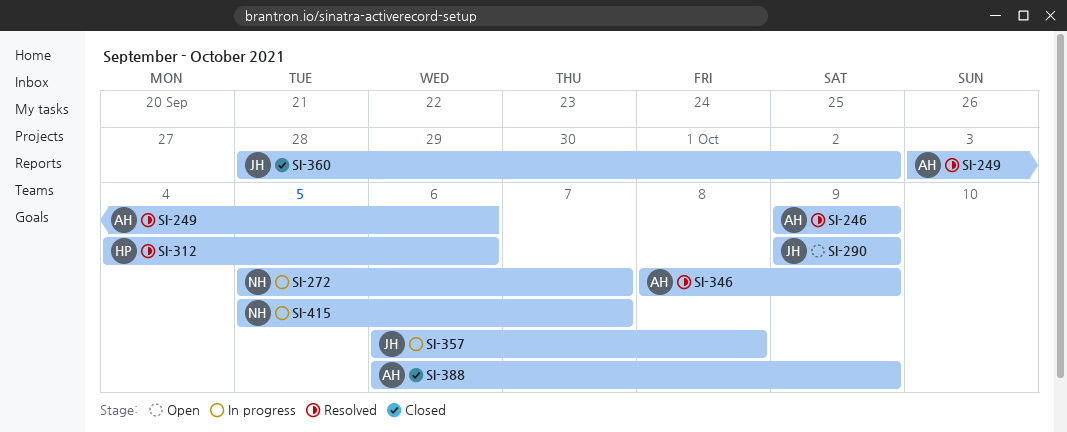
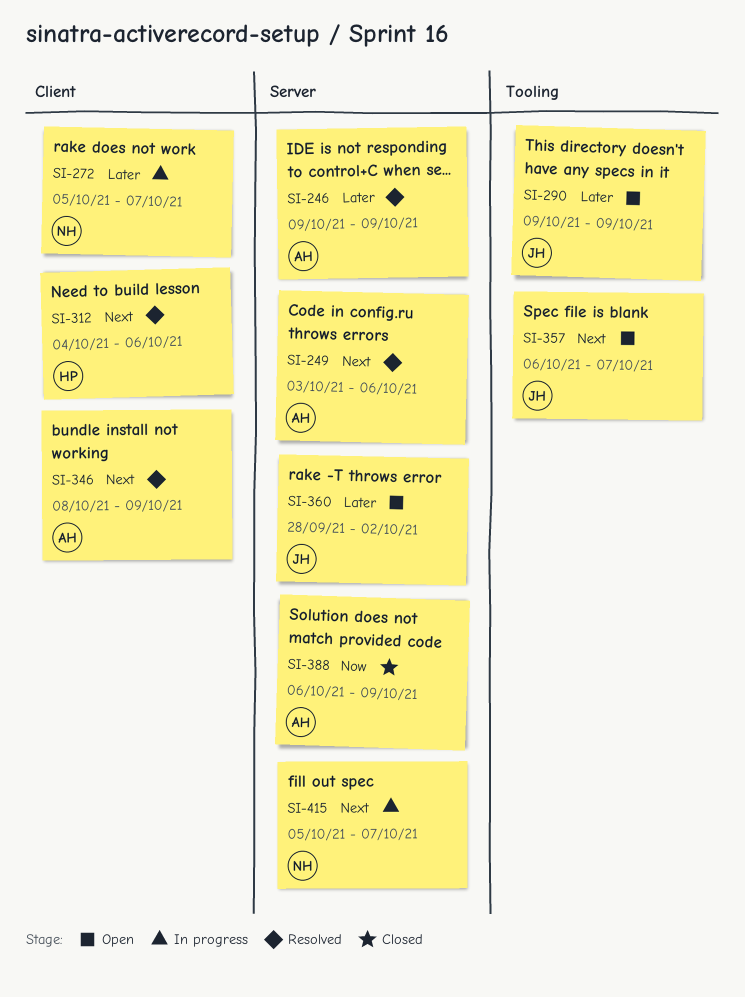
SI-357, status: In progress -> Open
SI-357, due: Oct 8 -> Oct 7
SI-360, status: Closed -> Open

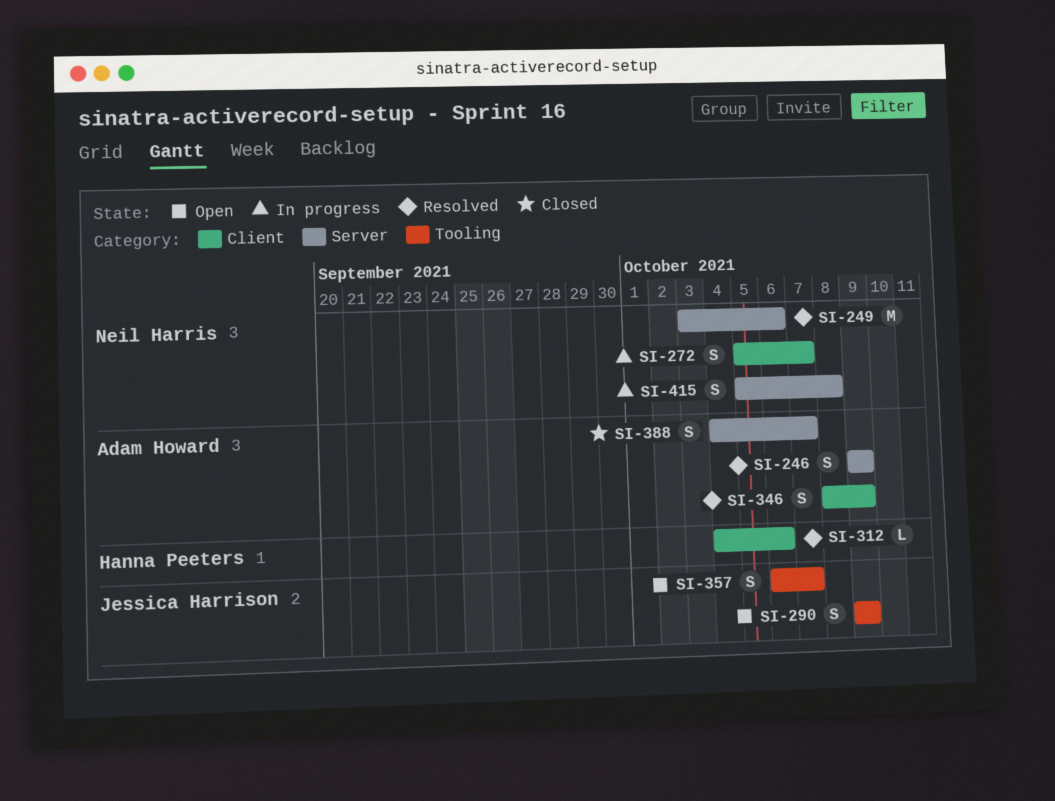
SI-249, owner: Adam Howard -> Neil Harris
SI-360: present -> none
SI-388, start: Oct 6 -> Oct 4
SI-388, due: Oct 9 -> Oct 7
SI-415, due: Oct 7 -> Oct 8

